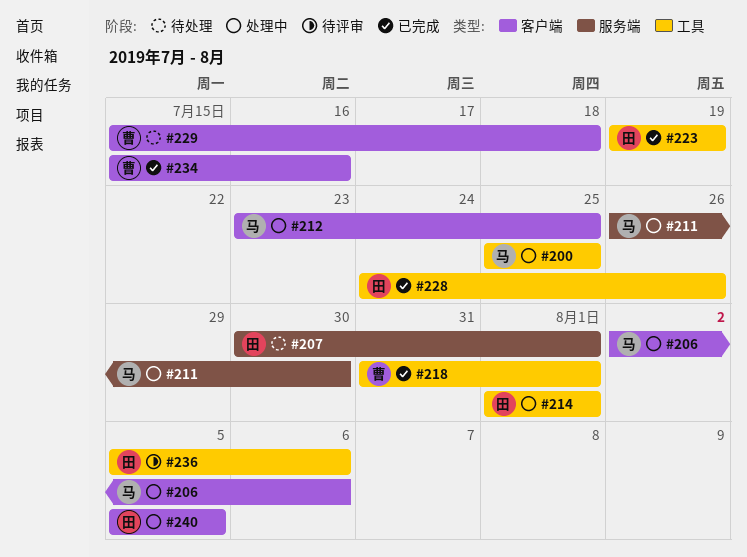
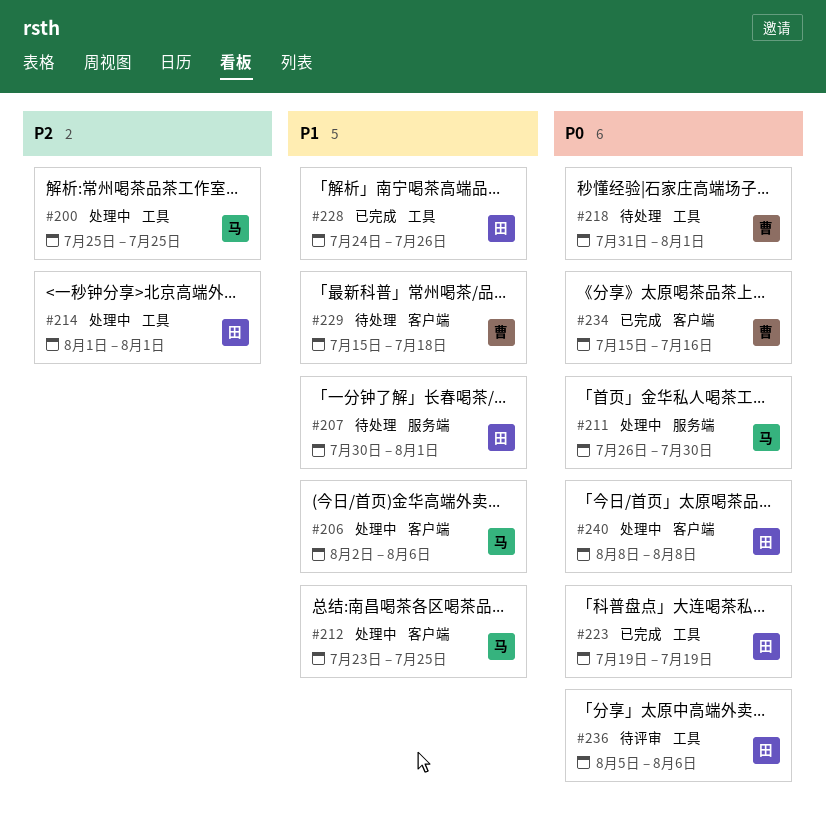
#218, status: 已完成 -> 待处理
#240, start: Aug 5 -> Aug 8
#240, due: Aug 5 -> Aug 8

